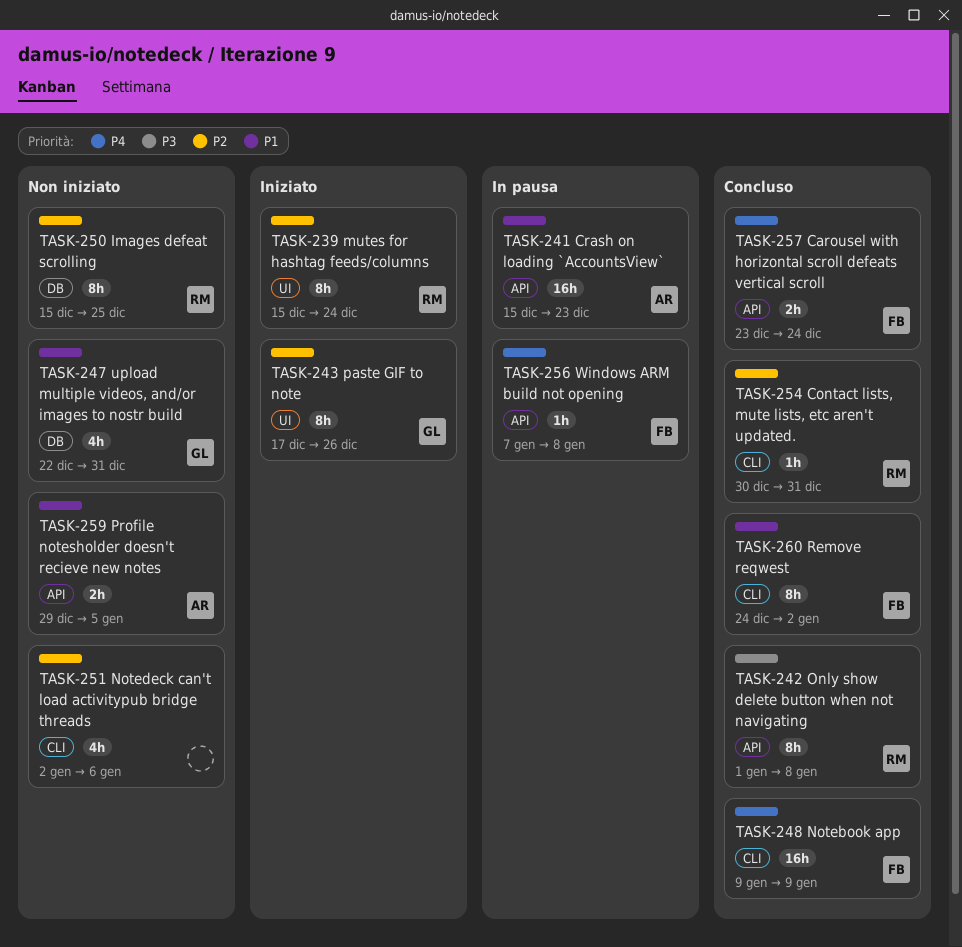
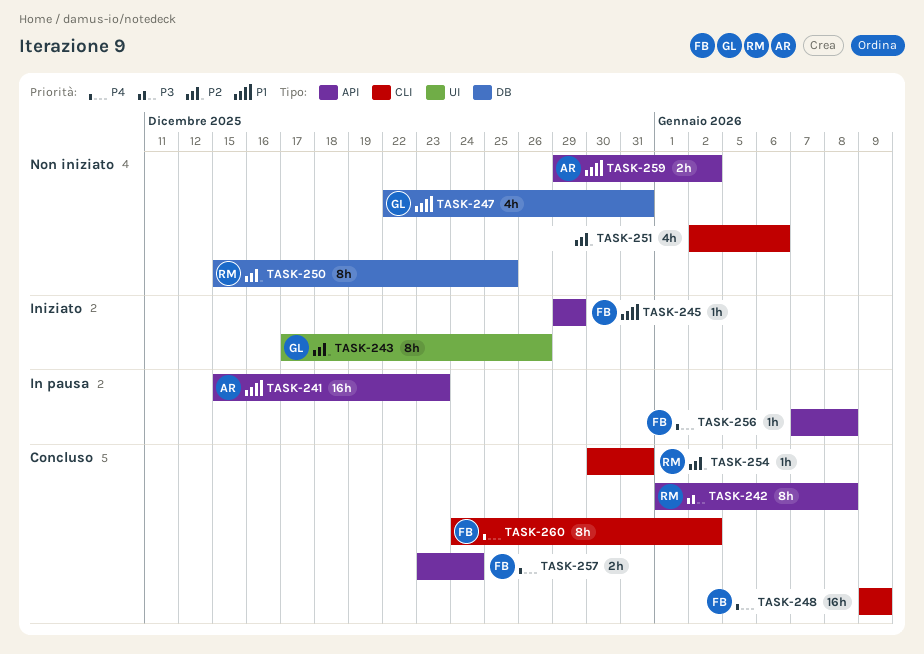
TASK-239: present -> none
TASK-245: none -> present
TASK-259, due: Jan 5 -> Jan 2
TASK-260, priority: P1 -> P4

